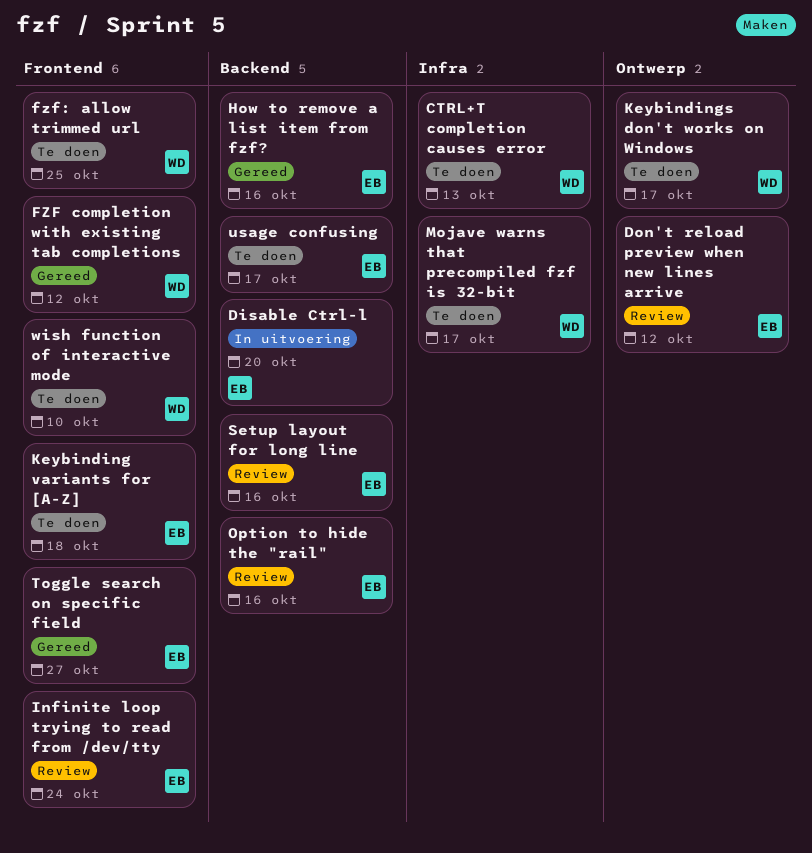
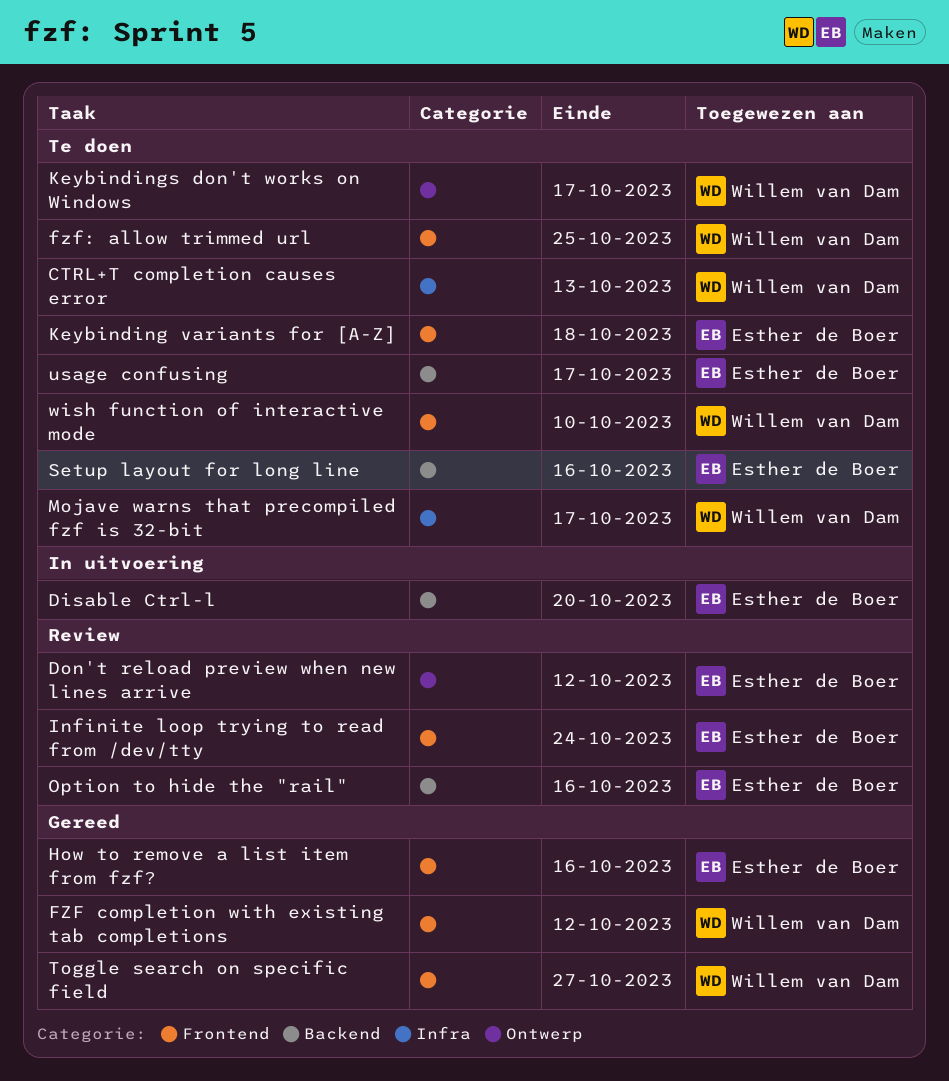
How to remove a list item from fzf?, label: Backend -> Frontend
Setup layout for long line, status: Review -> Te doen
Toggle search on specific field, owner: Esther de Boer -> Willem van Dam

